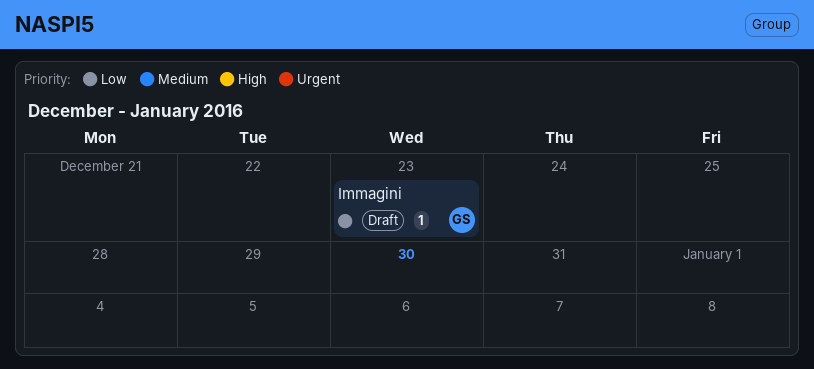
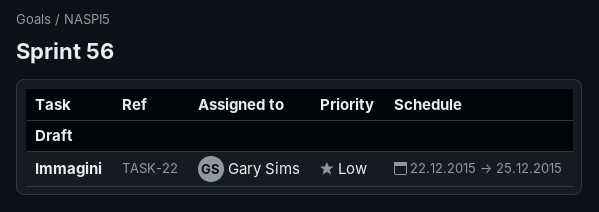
Immagini, due: Dec 23 -> Dec 25

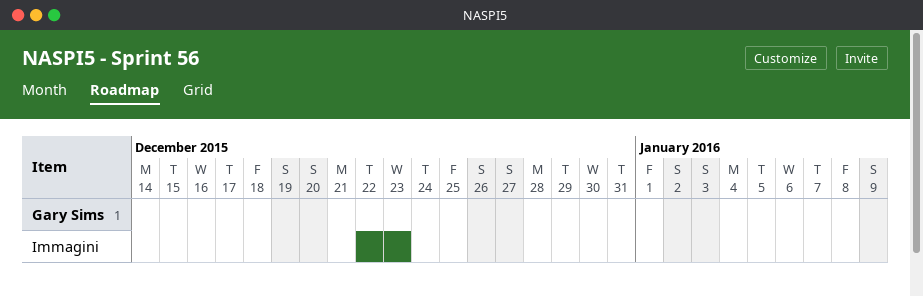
Immagini, due: Dec 25 -> Dec 23

